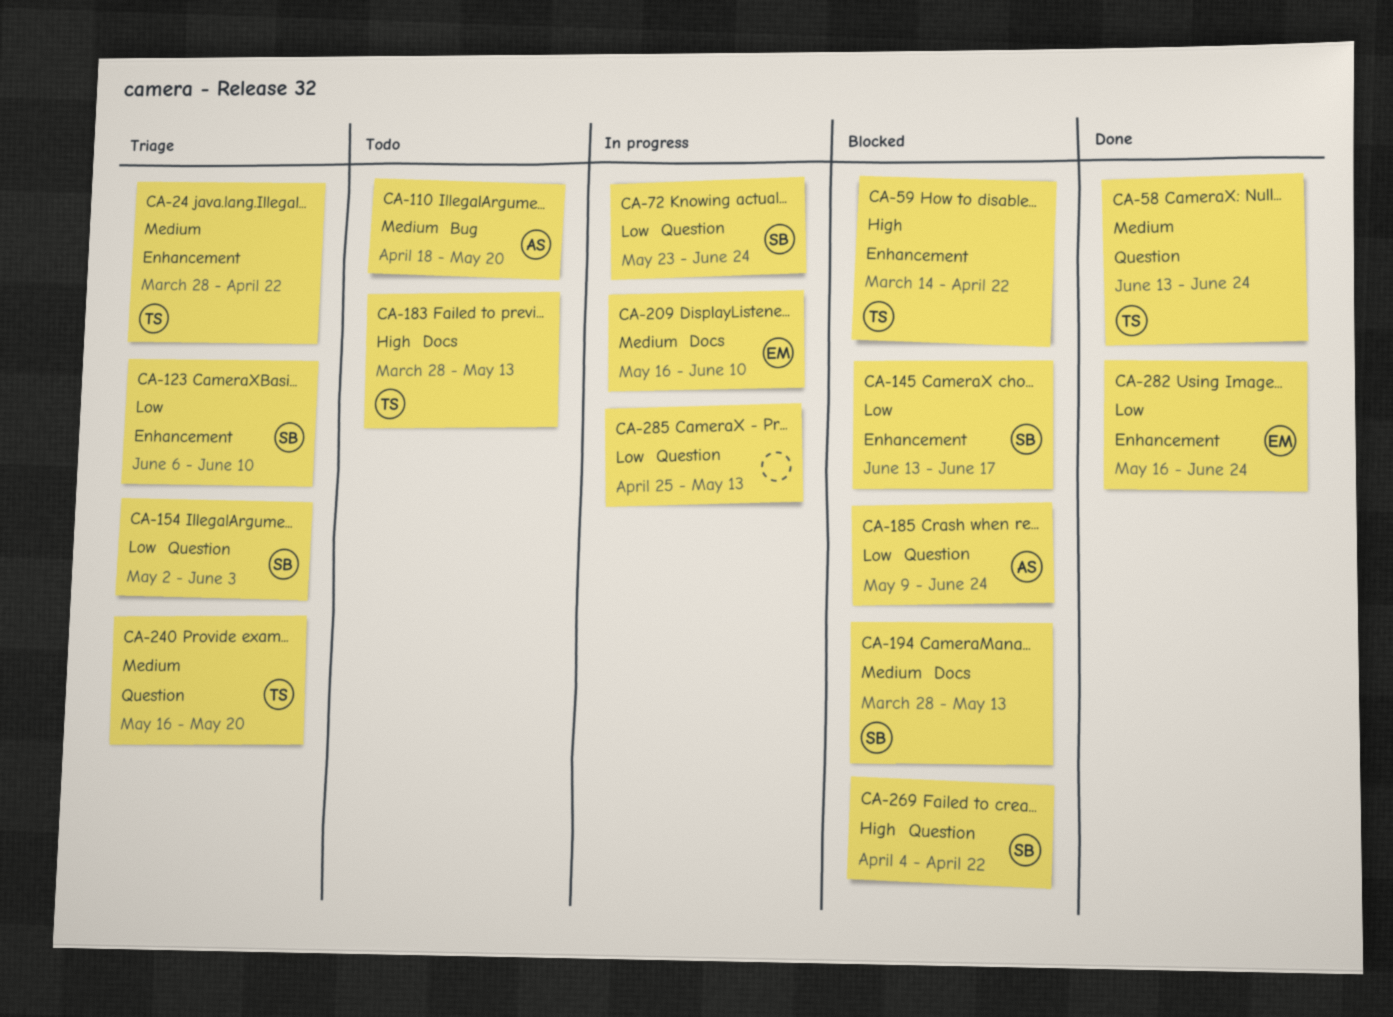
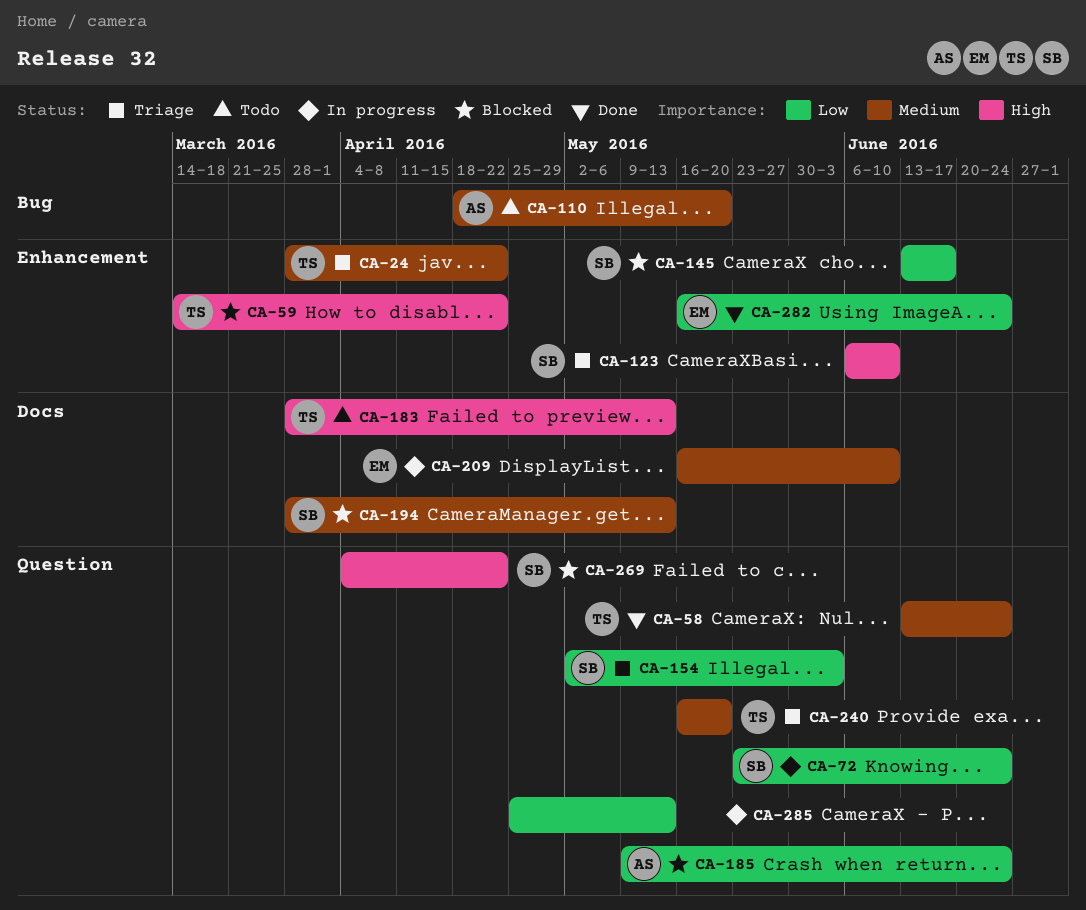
CA-123, priority: Low -> High

